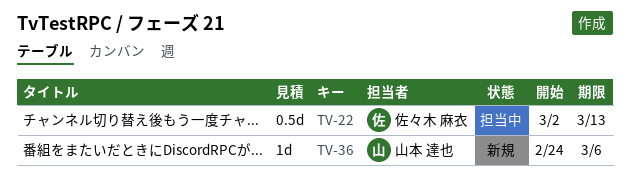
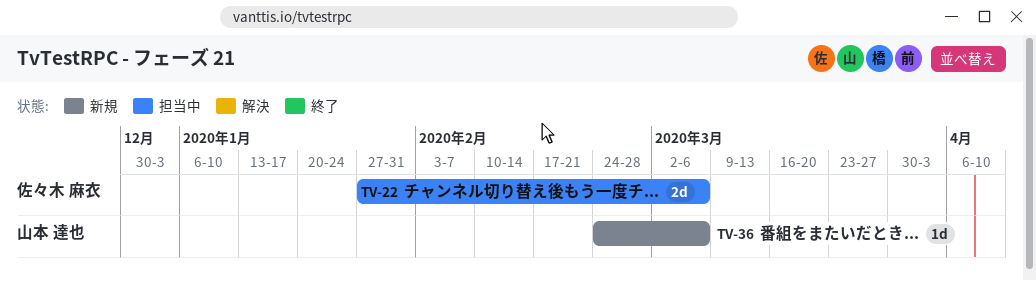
TV-22, estimate: 0.5d -> 2d
TV-22, start: Mar 2 -> Jan 27
TV-22, due: Mar 13 -> Mar 6

